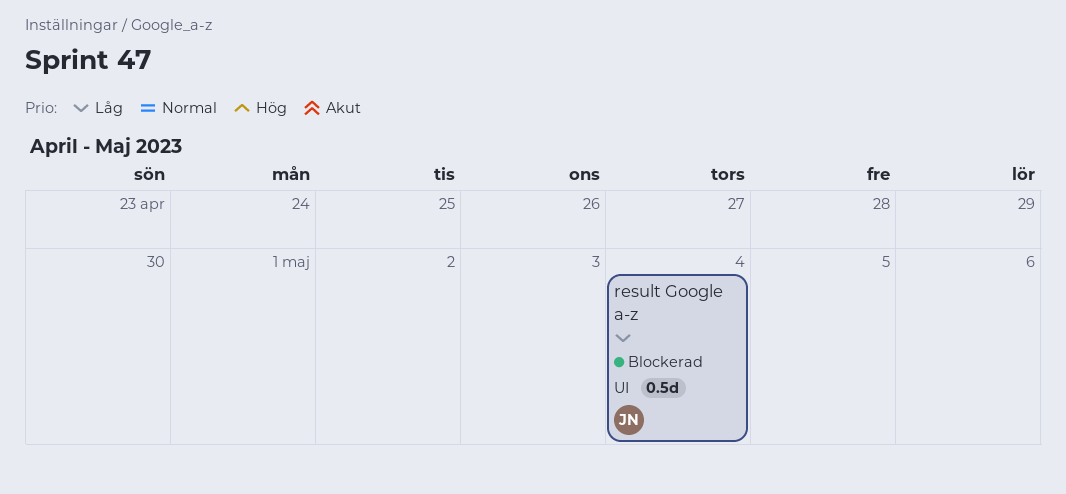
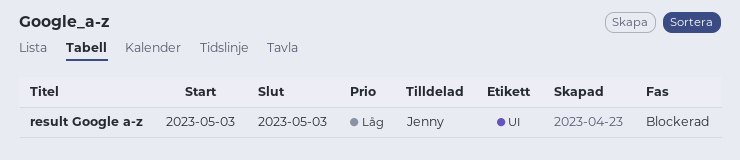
result Google a-z, due: May 4 -> May 3

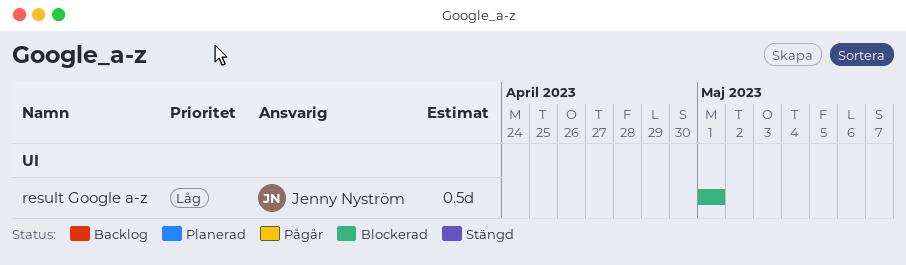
result Google a-z, start: May 3 -> May 1
result Google a-z, due: May 3 -> May 1

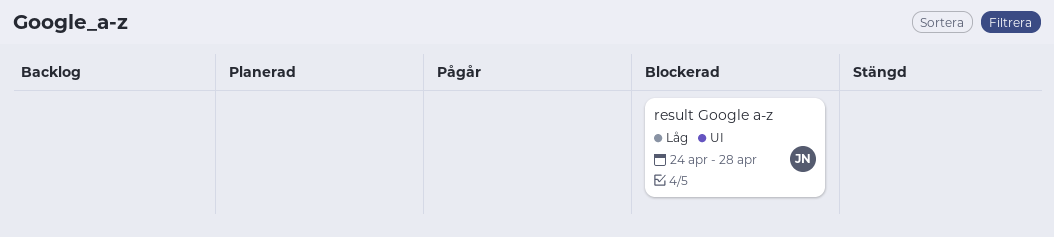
result Google a-z, start: May 1 -> Apr 24
result Google a-z, due: May 1 -> Apr 28

